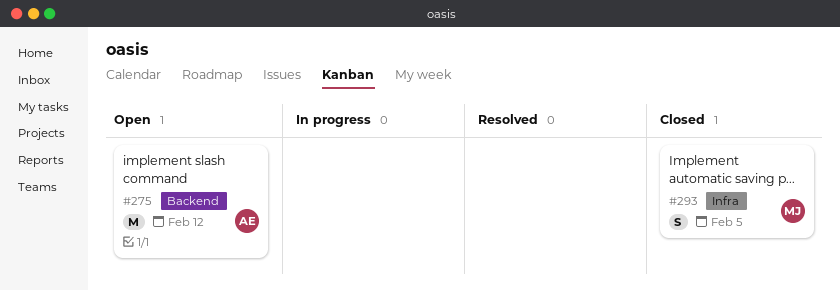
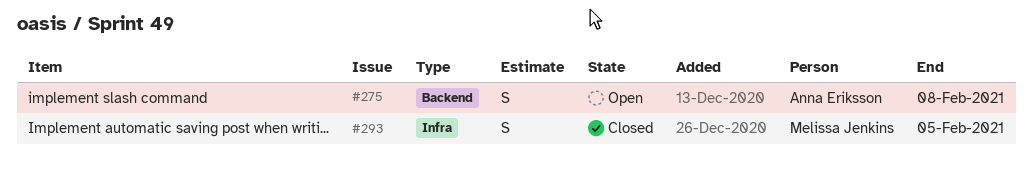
#275, estimate: M -> S
#275, due: Feb 12 -> Feb 8

